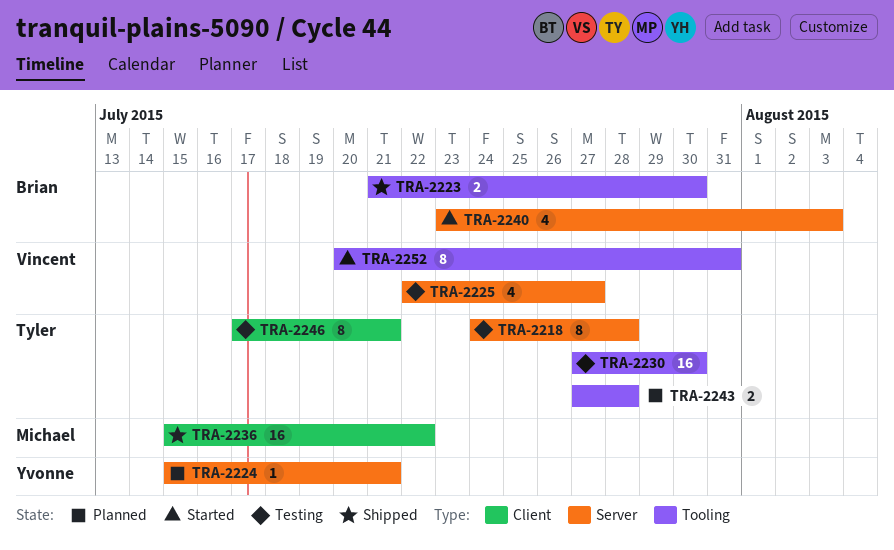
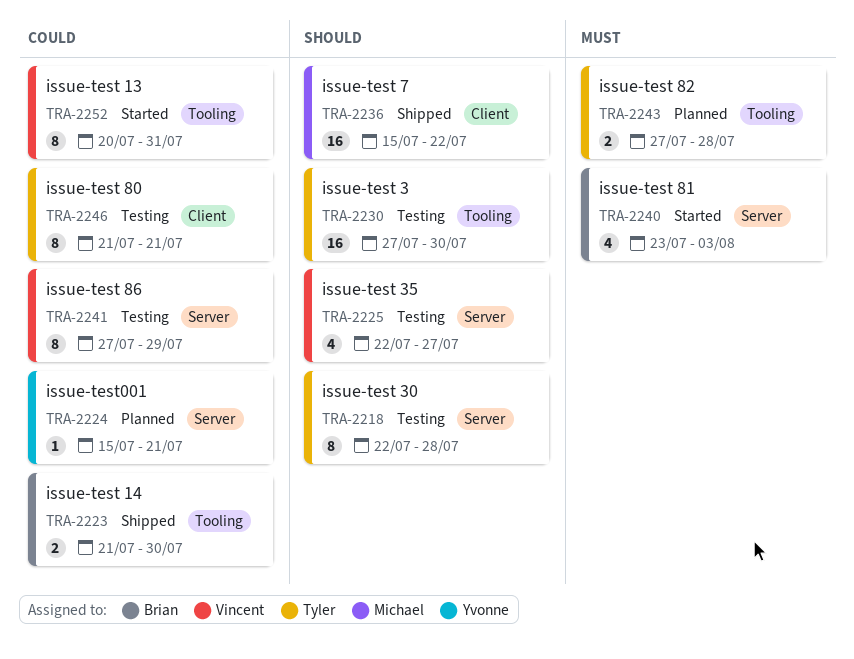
TRA-2218, start: Jul 24 -> Jul 22
TRA-2241: none -> present
TRA-2246, start: Jul 17 -> Jul 21

